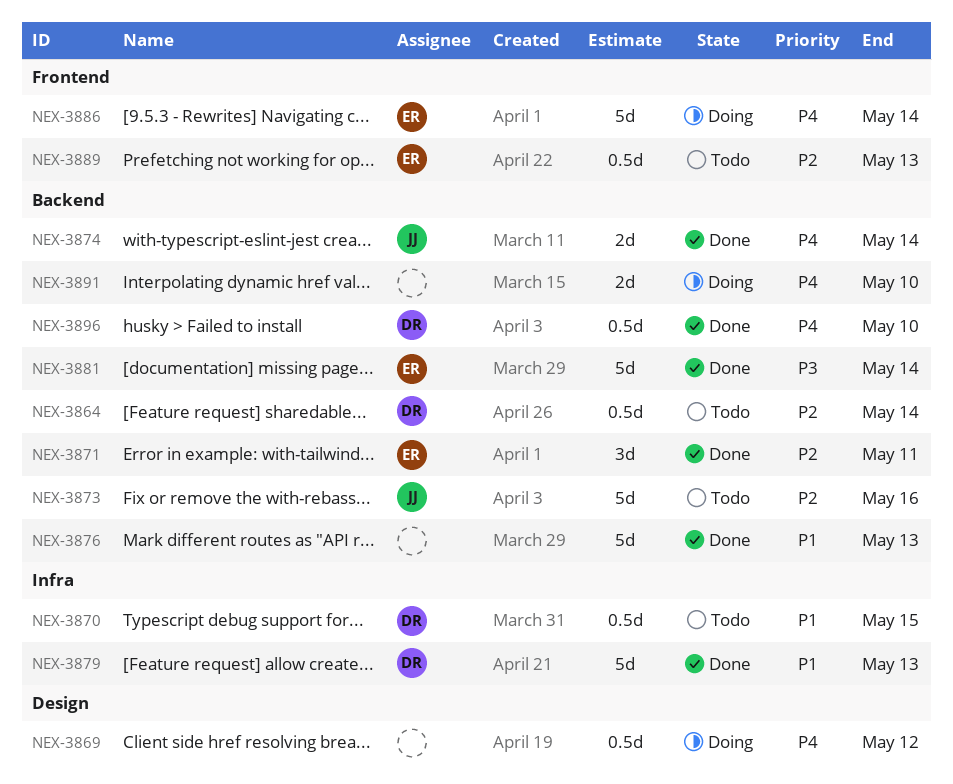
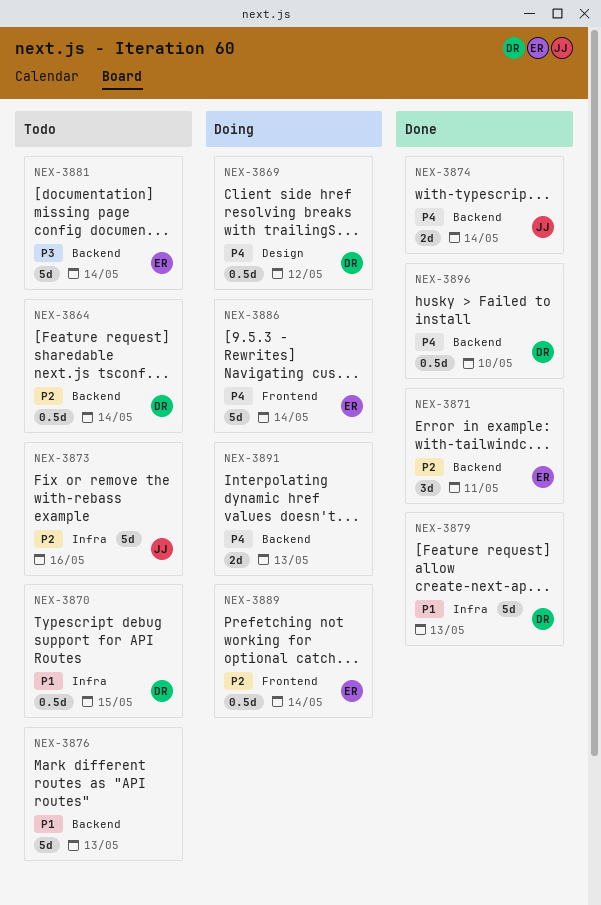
NEX-3869, owner: none -> DR
NEX-3873, label: Backend -> Infra
NEX-3876, status: Done -> Todo
NEX-3881, status: Done -> Todo
NEX-3889, status: Todo -> Doing
NEX-3889, due: May 13 -> May 14
NEX-3891, due: May 10 -> May 13

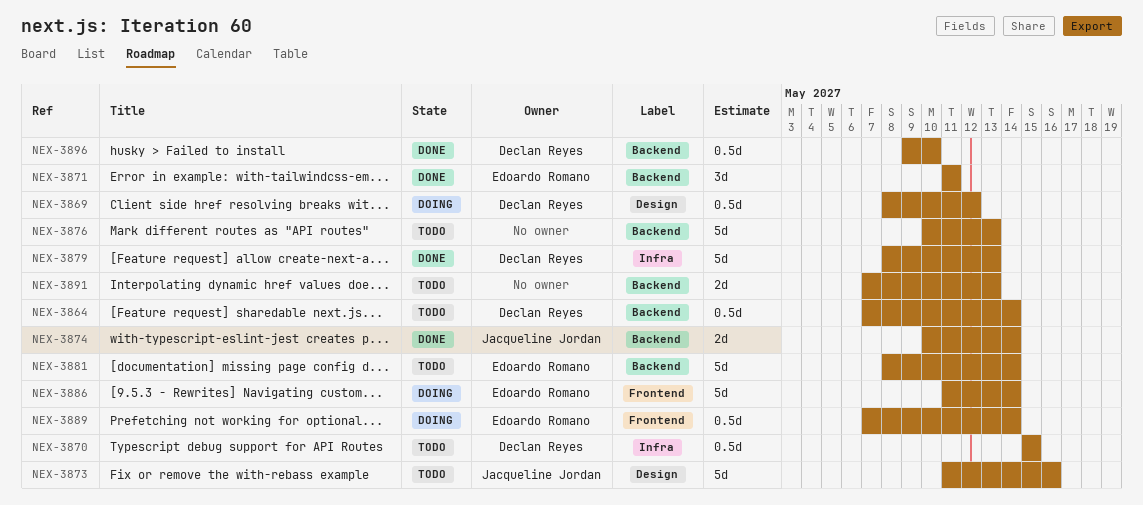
NEX-3873, label: Infra -> Design
NEX-3891, status: Doing -> Todo

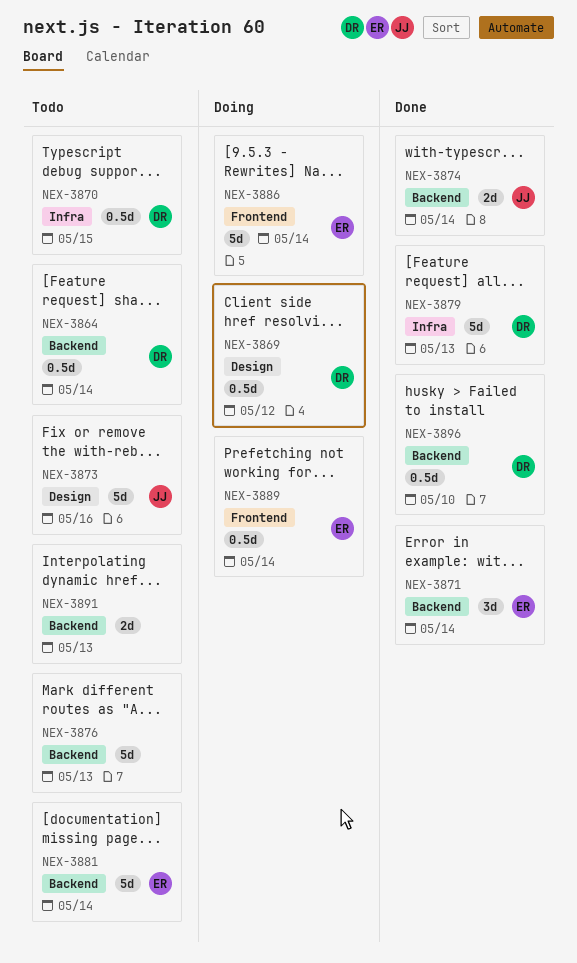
NEX-3871, due: May 11 -> May 14

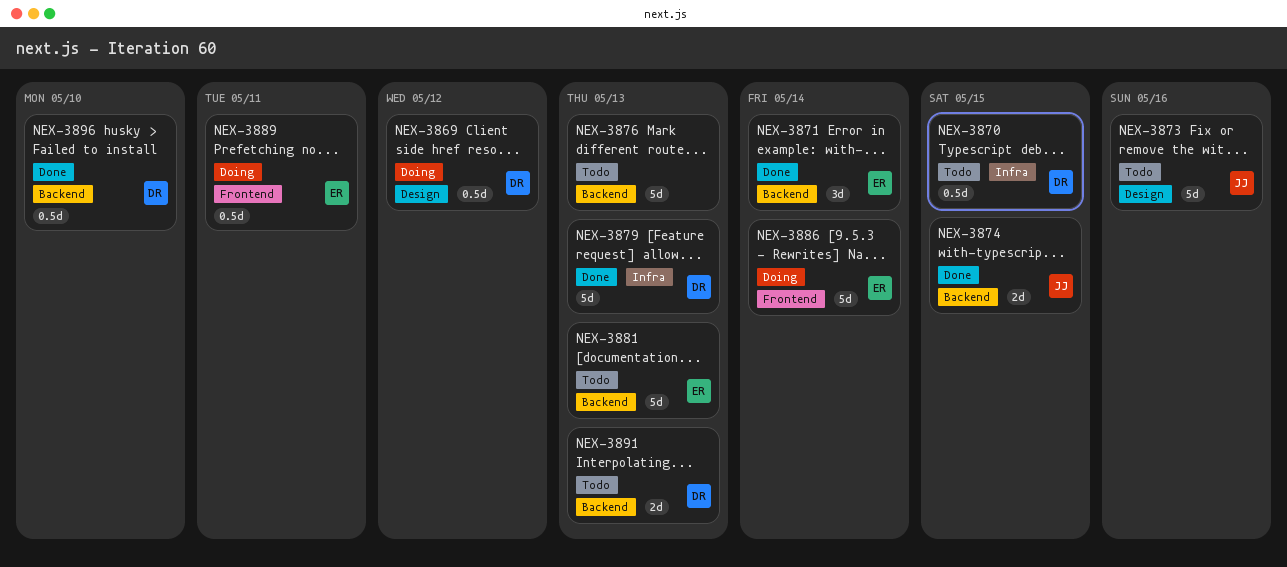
NEX-3864: present -> none
NEX-3874, due: May 14 -> May 15
NEX-3881, due: May 14 -> May 13
NEX-3889, due: May 14 -> May 11
NEX-3891, owner: none -> DR

